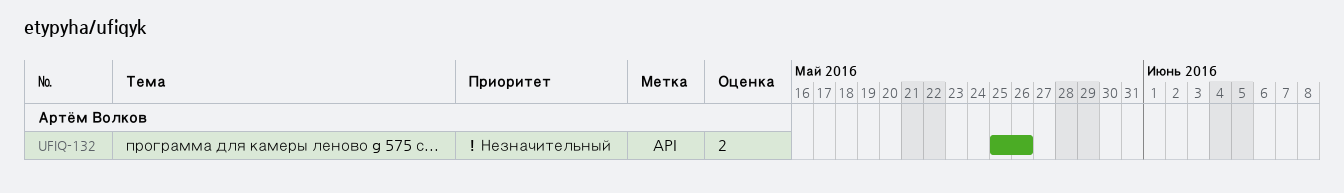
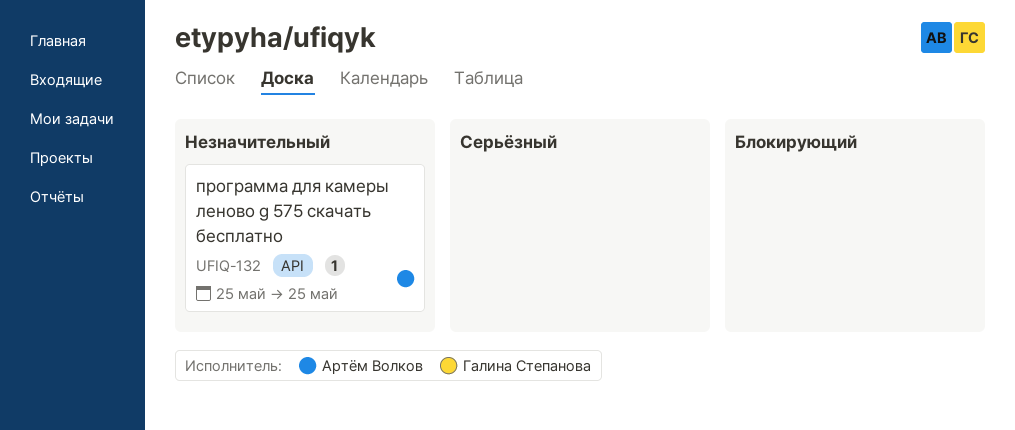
UFIQ-132, estimate: 2 -> 1
UFIQ-132, due: May 26 -> May 25

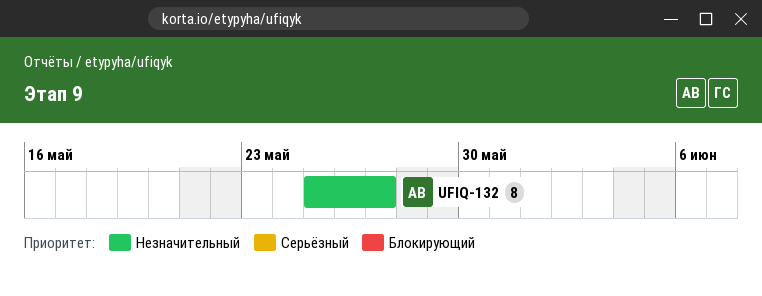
UFIQ-132, estimate: 1 -> 8
UFIQ-132, due: May 25 -> May 27

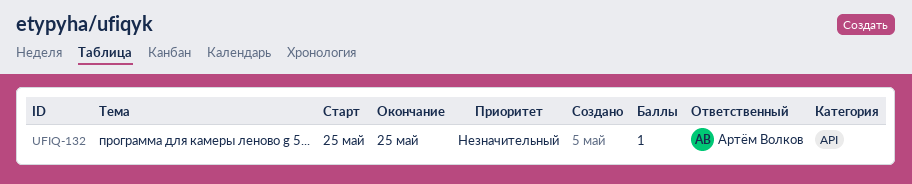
UFIQ-132, estimate: 8 -> 1
UFIQ-132, due: May 27 -> May 25

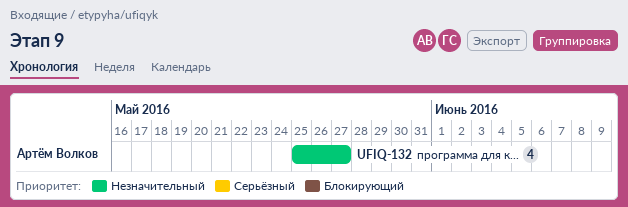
UFIQ-132, estimate: 1 -> 4
UFIQ-132, due: May 25 -> May 27

